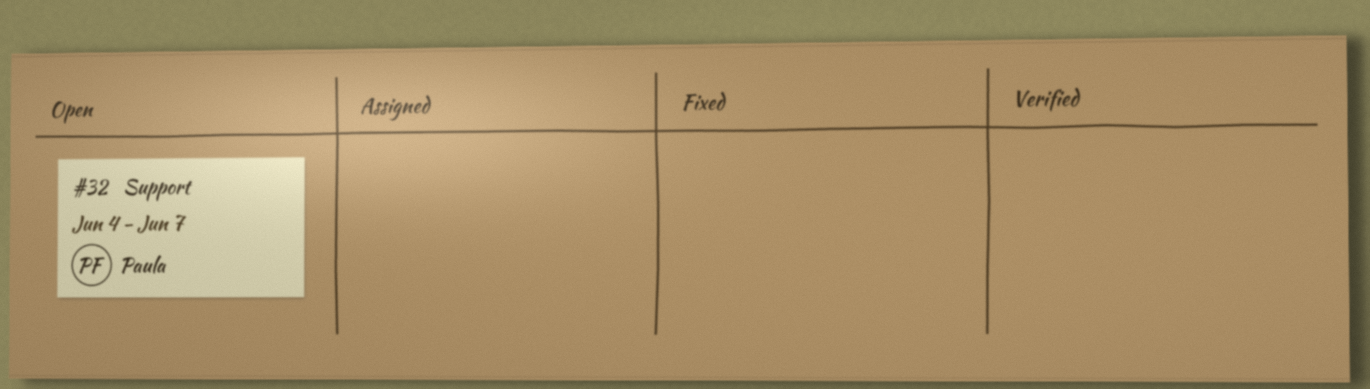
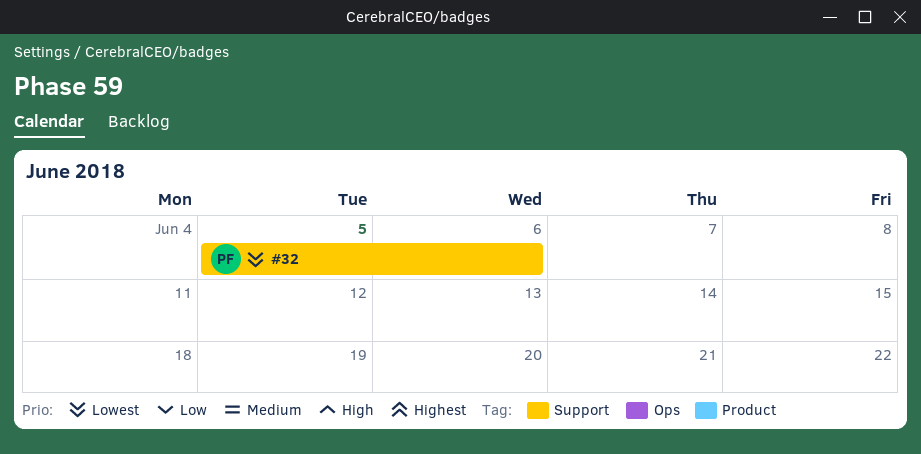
#32, start: Jun 4 -> Jun 5
#32, due: Jun 7 -> Jun 6

